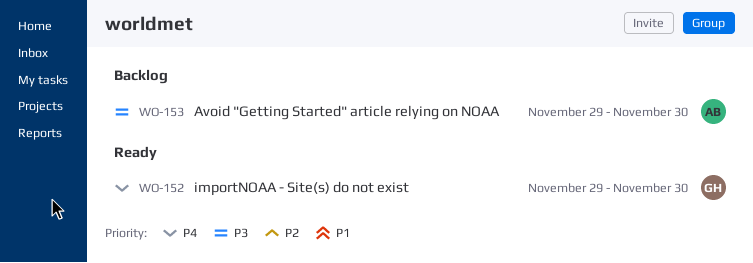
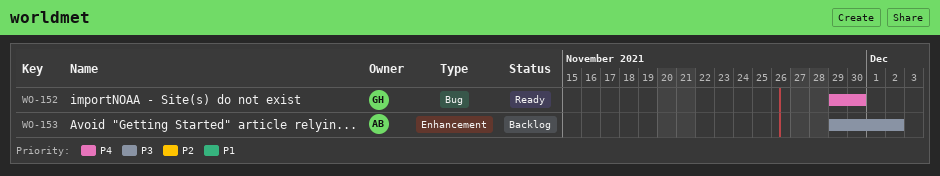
WO-153, due: Nov 30 -> Dec 2

